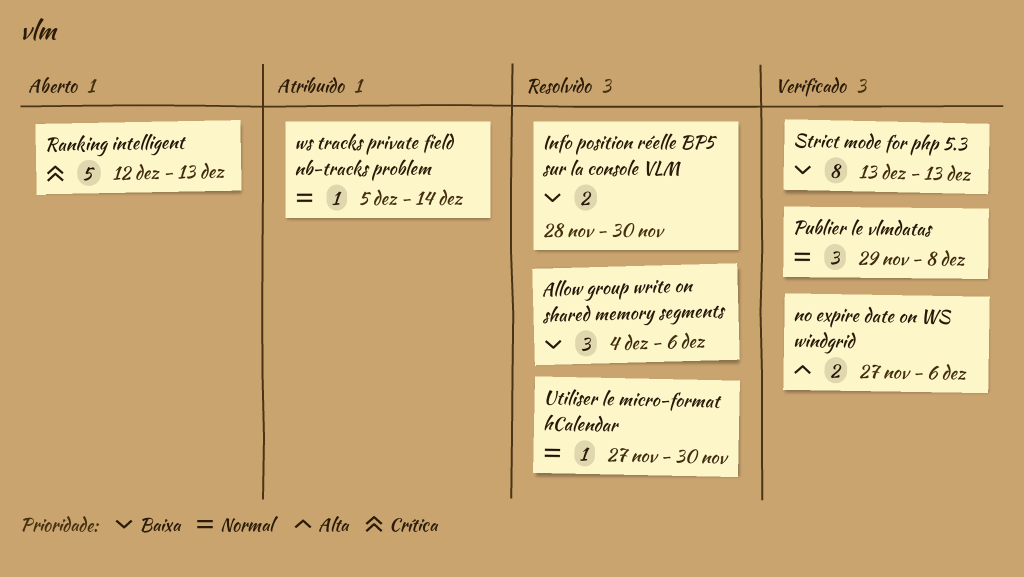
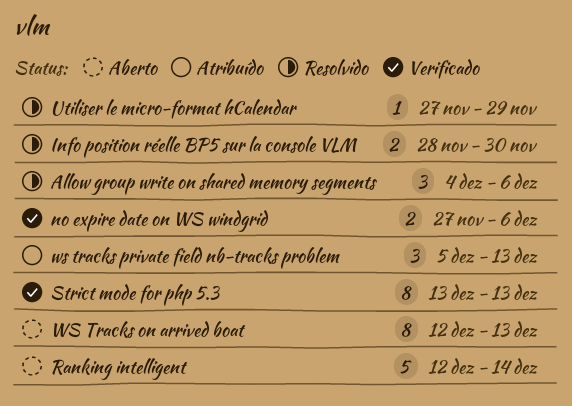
Publier le vlmdatas: present -> none
Ranking intelligent, due: Dec 13 -> Dec 14
Utiliser le micro-format hCalendar, due: Nov 30 -> Nov 29
WS Tracks on arrived boat: none -> present
ws tracks private field nb-tracks problem, estimate: 1 -> 3
ws tracks private field nb-tracks problem, due: Dec 14 -> Dec 13

